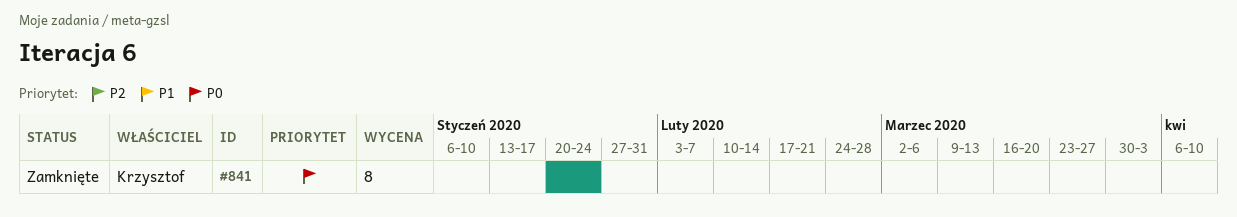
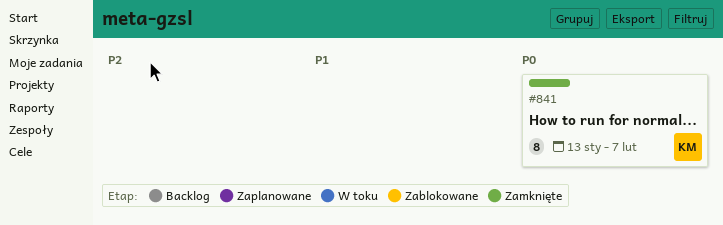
#841, start: Jan 20 -> Jan 13
#841, due: Jan 24 -> Feb 7

